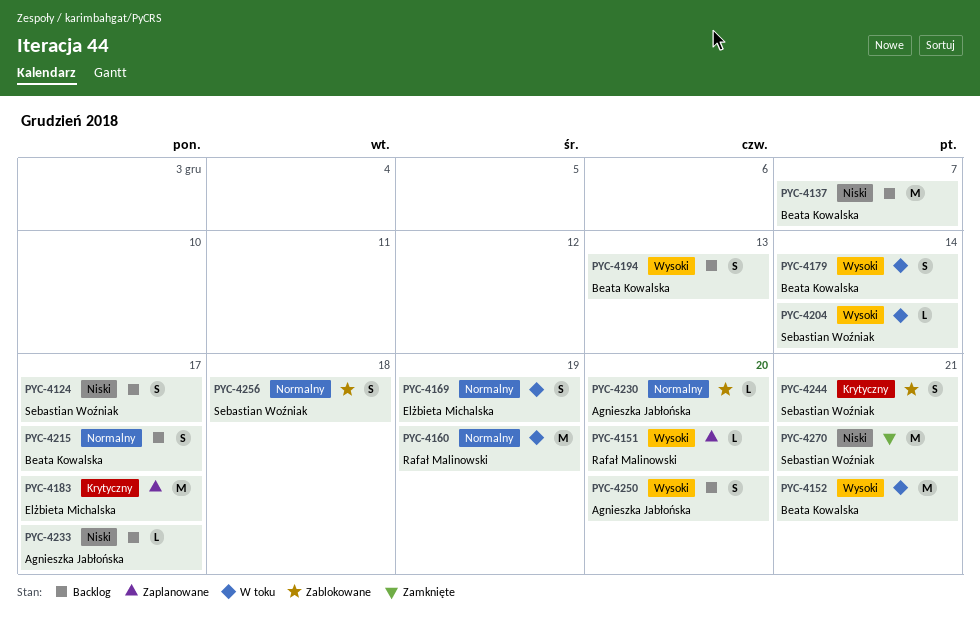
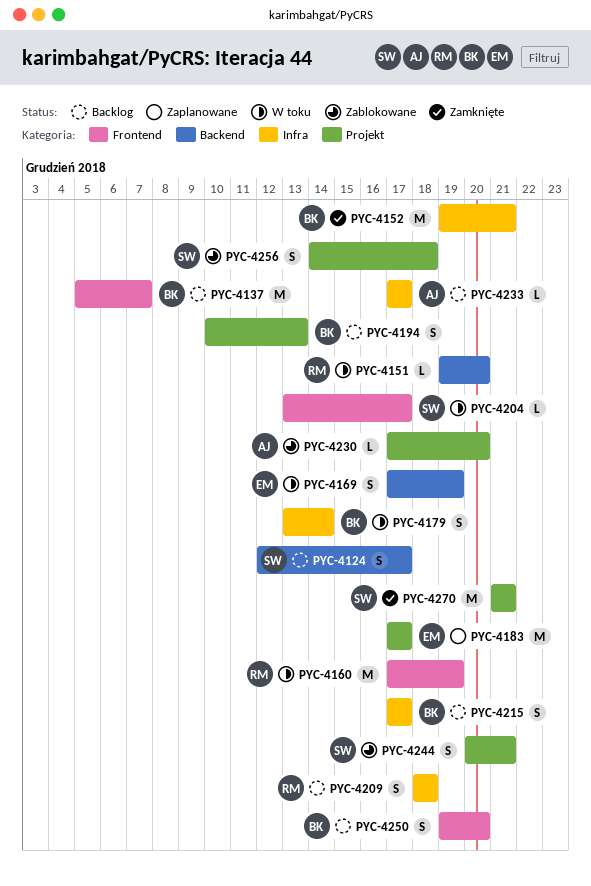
PYC-4151, status: Zaplanowane -> W toku
PYC-4152, status: W toku -> Zamknięte
PYC-4204, due: Dec 14 -> Dec 17
PYC-4209: none -> present
PYC-4250, owner: Agnieszka Jabłońska -> Beata Kowalska

